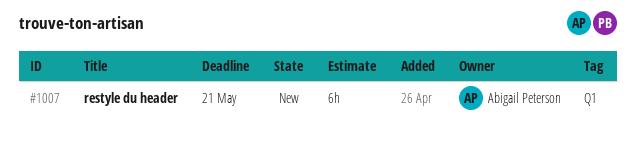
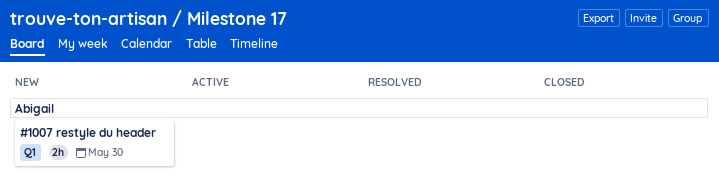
#1007, estimate: 6h -> 2h
#1007, due: May 21 -> May 30

